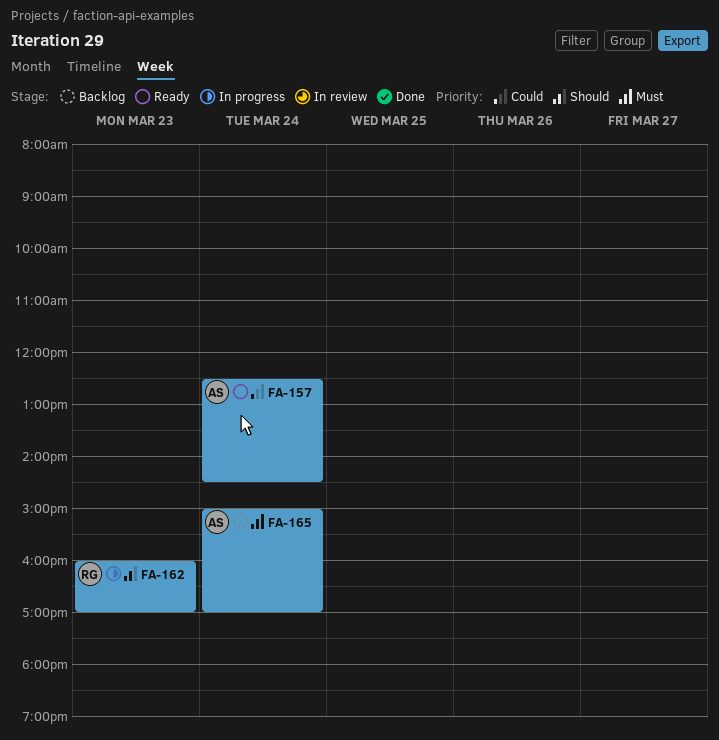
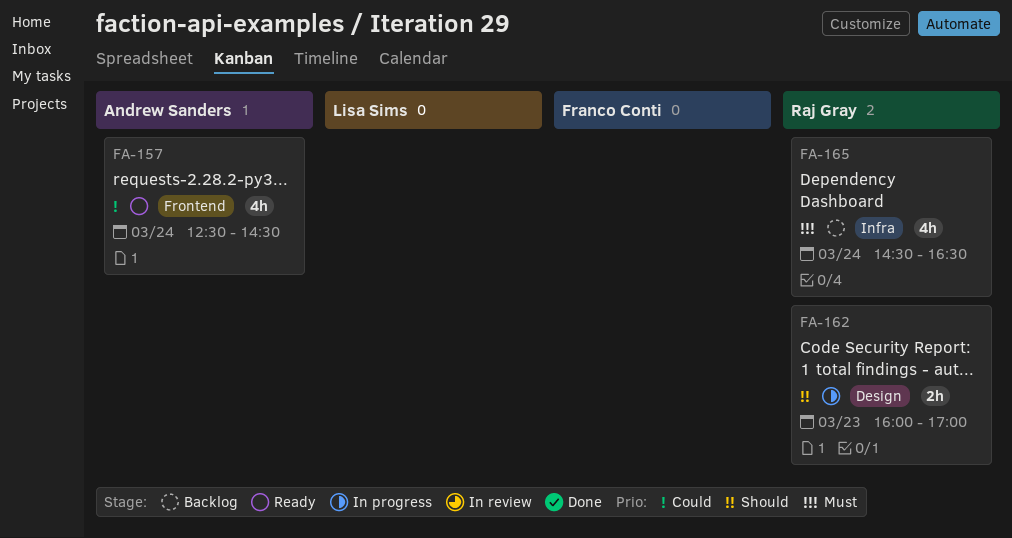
FA-165, owner: Andrew Sanders -> Raj Gray
FA-165, begins: 15:00 -> 14:30
FA-165, ends: 17:00 -> 16:30

